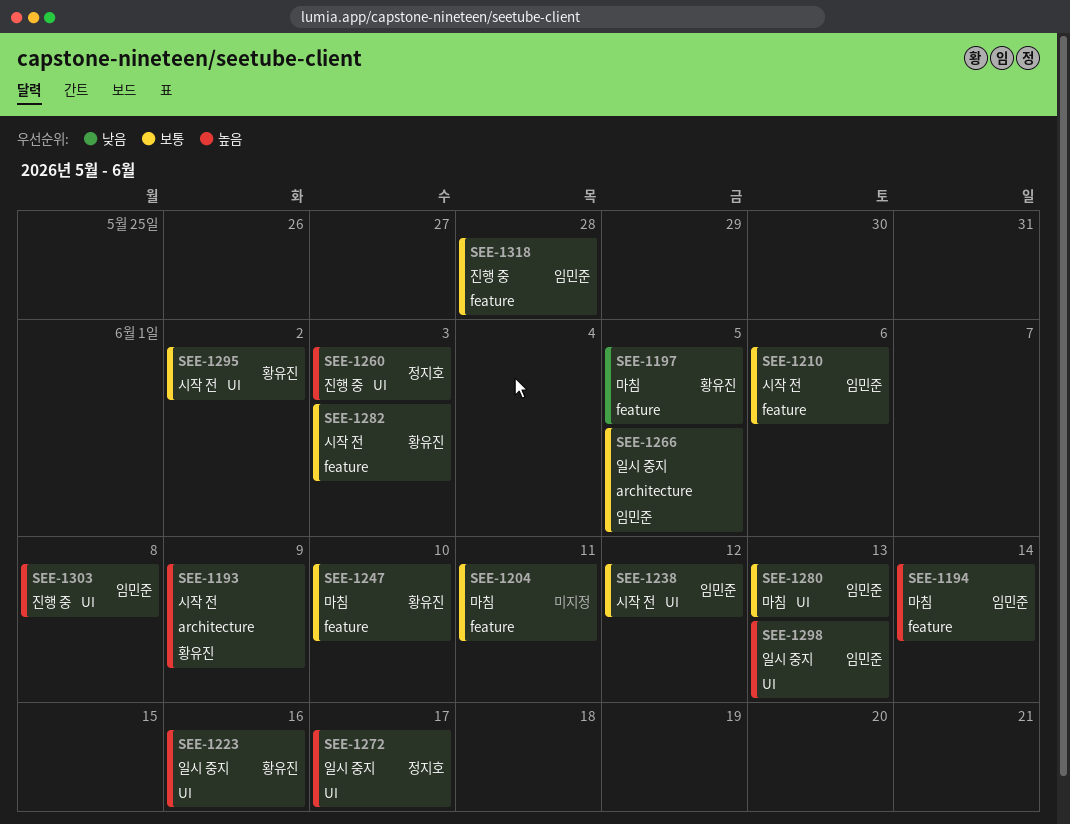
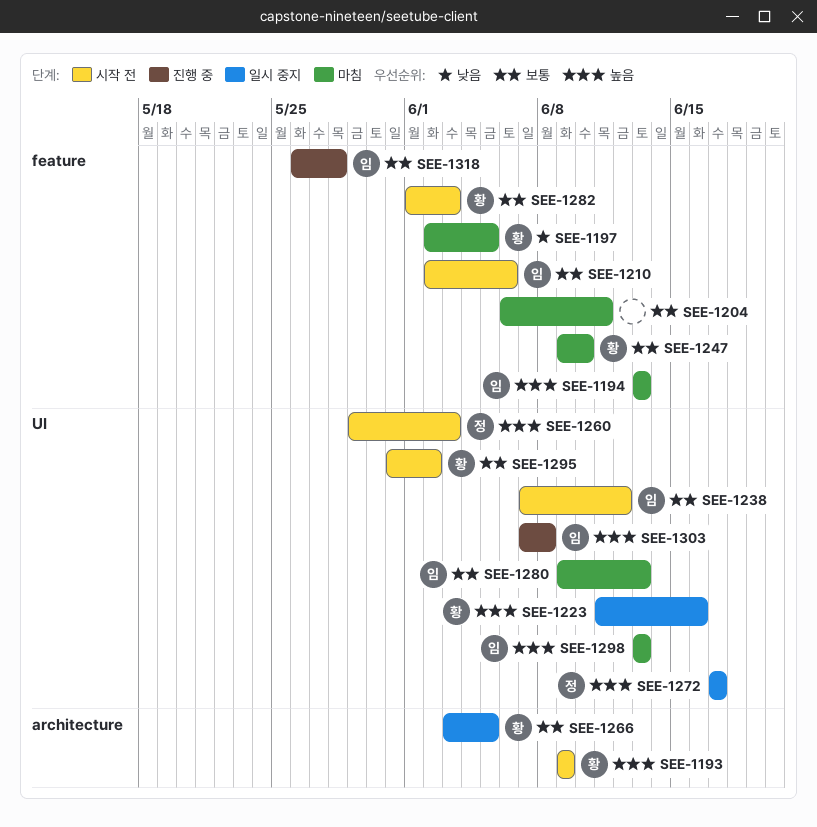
SEE-1194, due: Jun 14 -> Jun 13
SEE-1260, status: 진행 중 -> 시작 전
SEE-1266, owner: 임민준 -> 황유진
SEE-1298, status: 일시 중지 -> 마침

